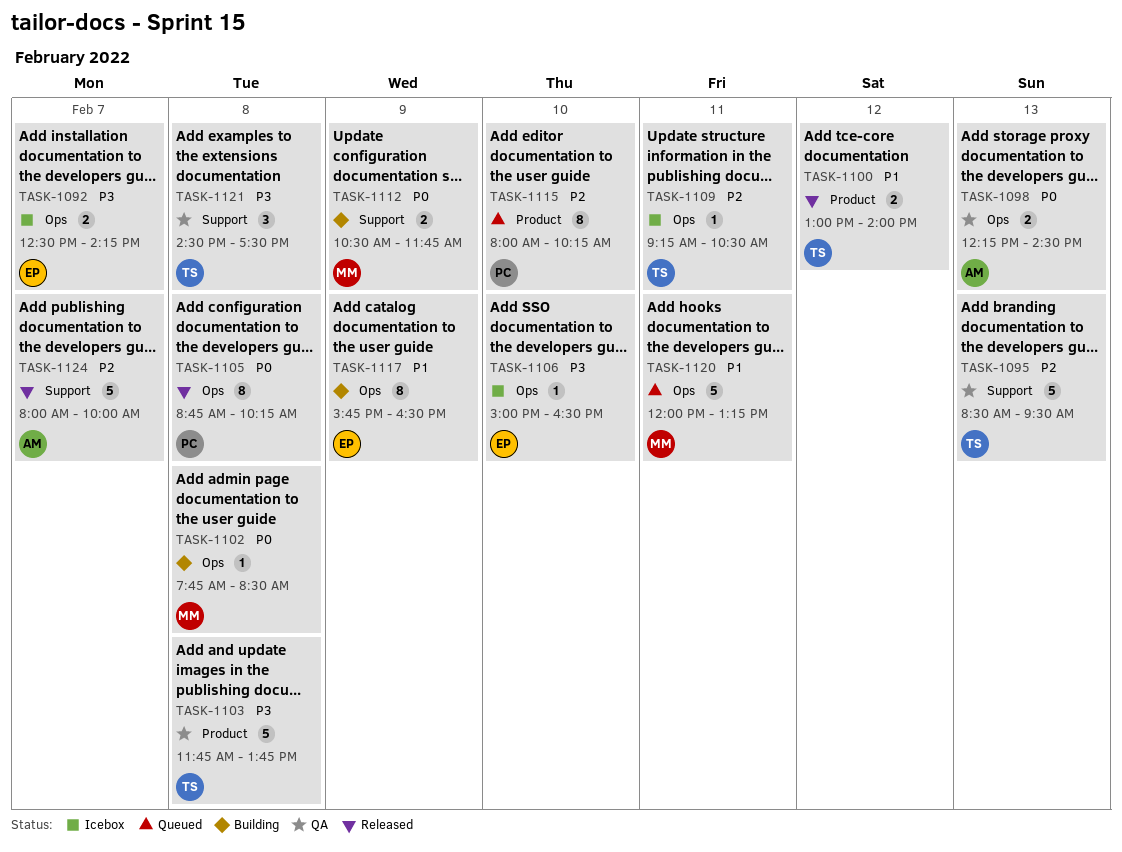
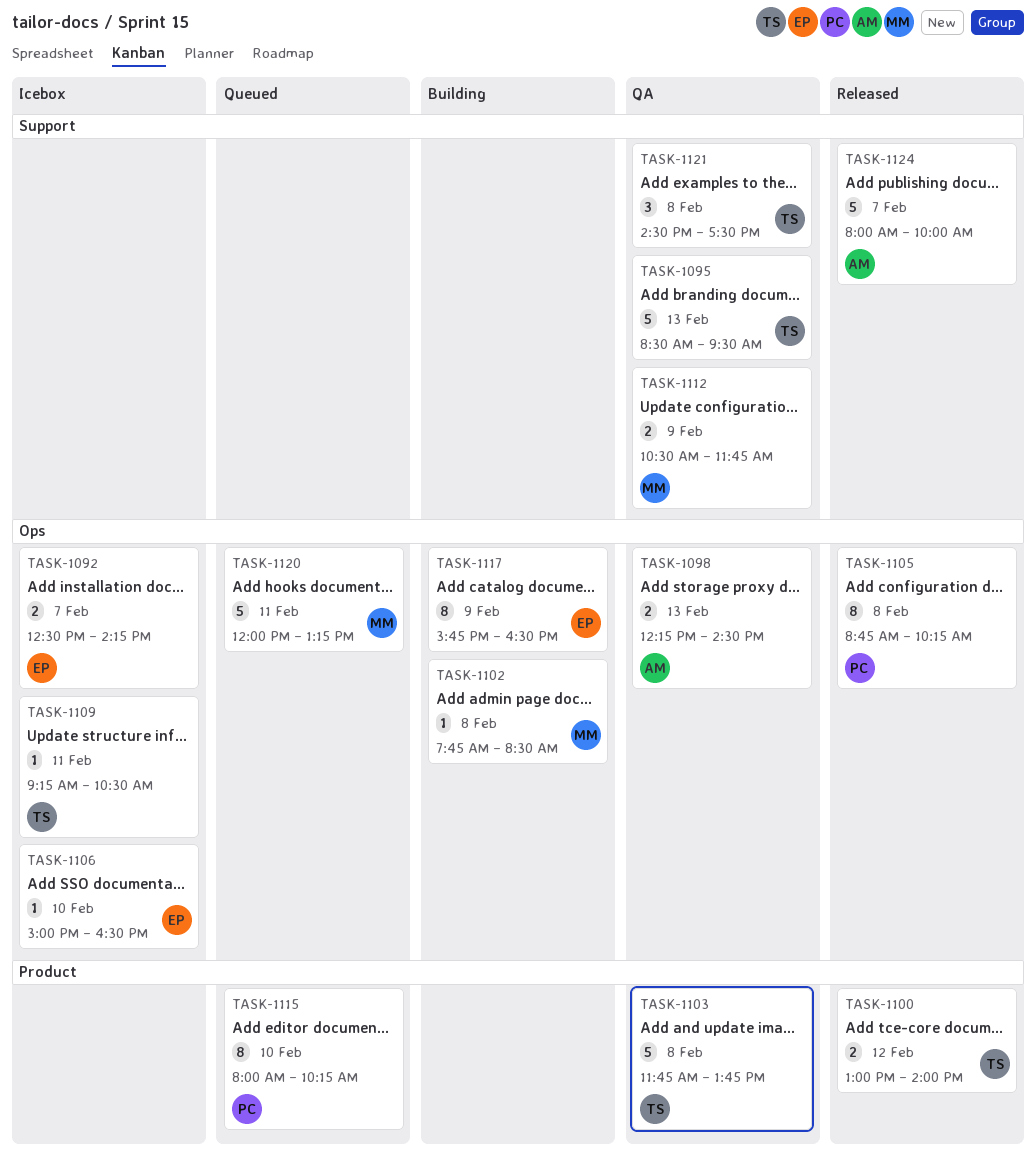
TASK-1112, status: Building -> QA

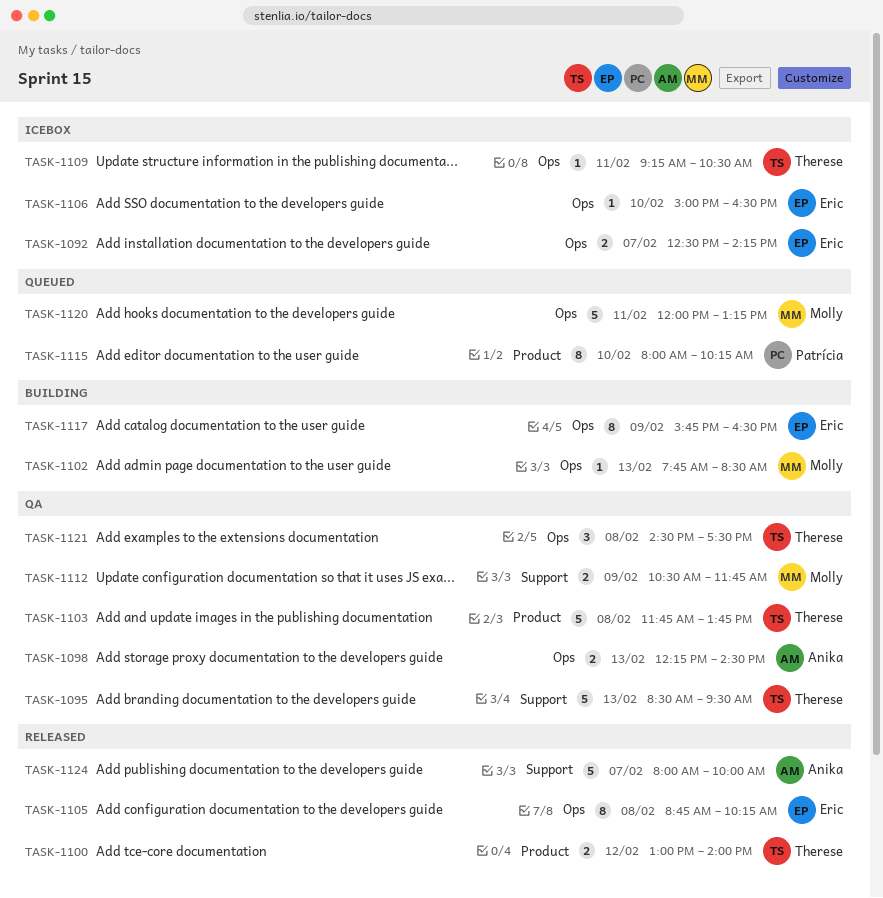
TASK-1102, day: Feb 8 -> Feb 13
TASK-1105, owner: Patrícia -> Eric
TASK-1121, label: Support -> Ops

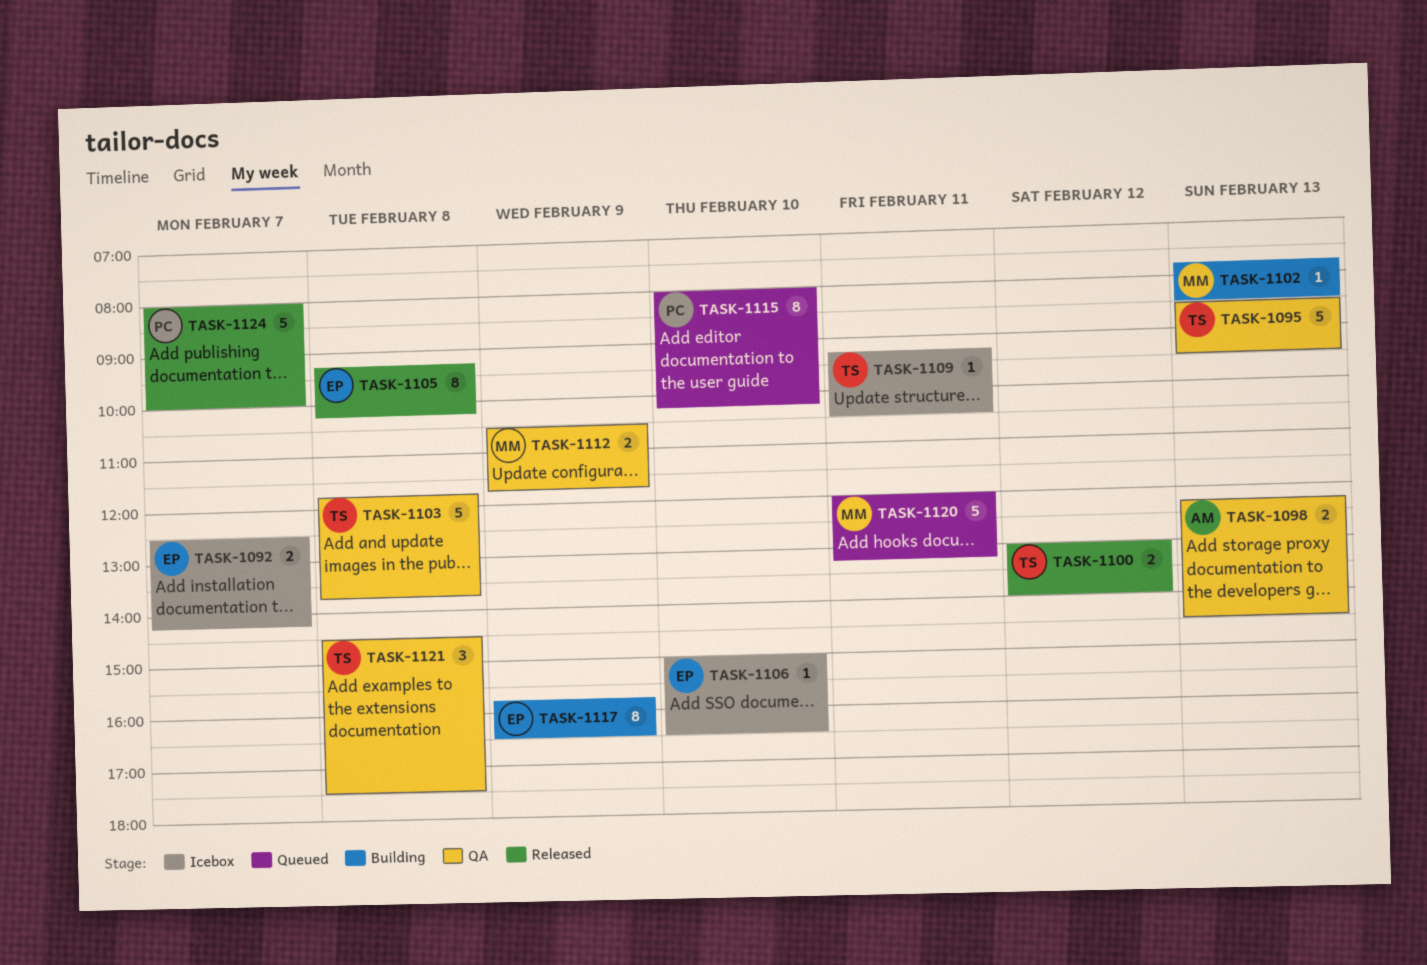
TASK-1105, begins: 08:45 -> 09:15
TASK-1124, owner: Anika -> Patrícia

